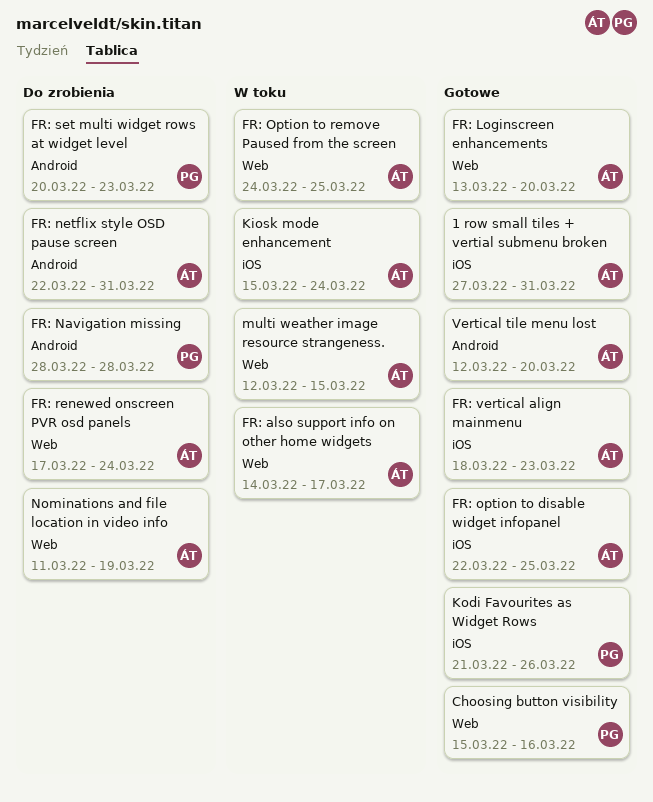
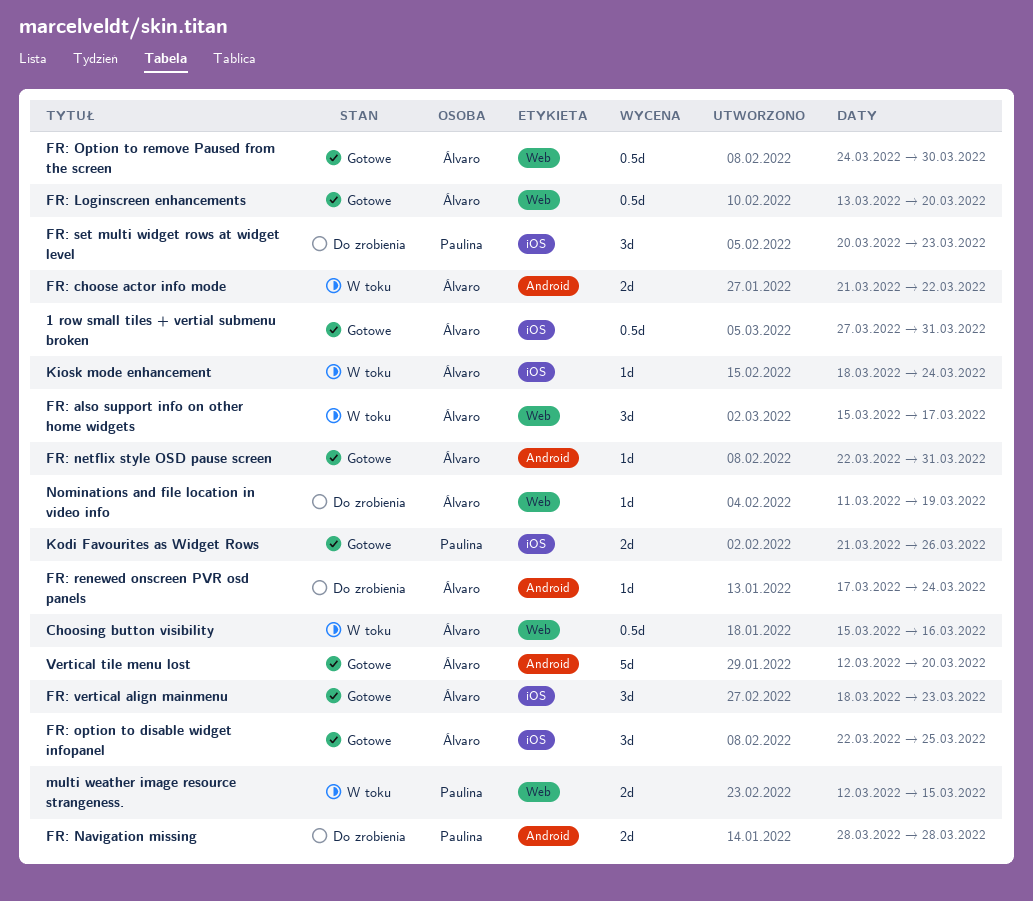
Choosing button visibility, status: Gotowe -> W toku
Choosing button visibility, owner: Paulina -> Álvaro
FR: also support info on other home widgets, start: Mar 14 -> Mar 15
FR: choose actor info mode: none -> present
FR: netflix style OSD pause screen, status: Do zrobienia -> Gotowe
FR: Option to remove Paused from the screen, status: W toku -> Gotowe
FR: Option to remove Paused from the screen, due: Mar 25 -> Mar 30
FR: renewed onscreen PVR osd panels, label: Web -> Android
FR: set multi widget rows at widget level, label: Android -> iOS
Kiosk mode enhancement, start: Mar 15 -> Mar 18
multi weather image resource strangeness., owner: Álvaro -> Paulina

